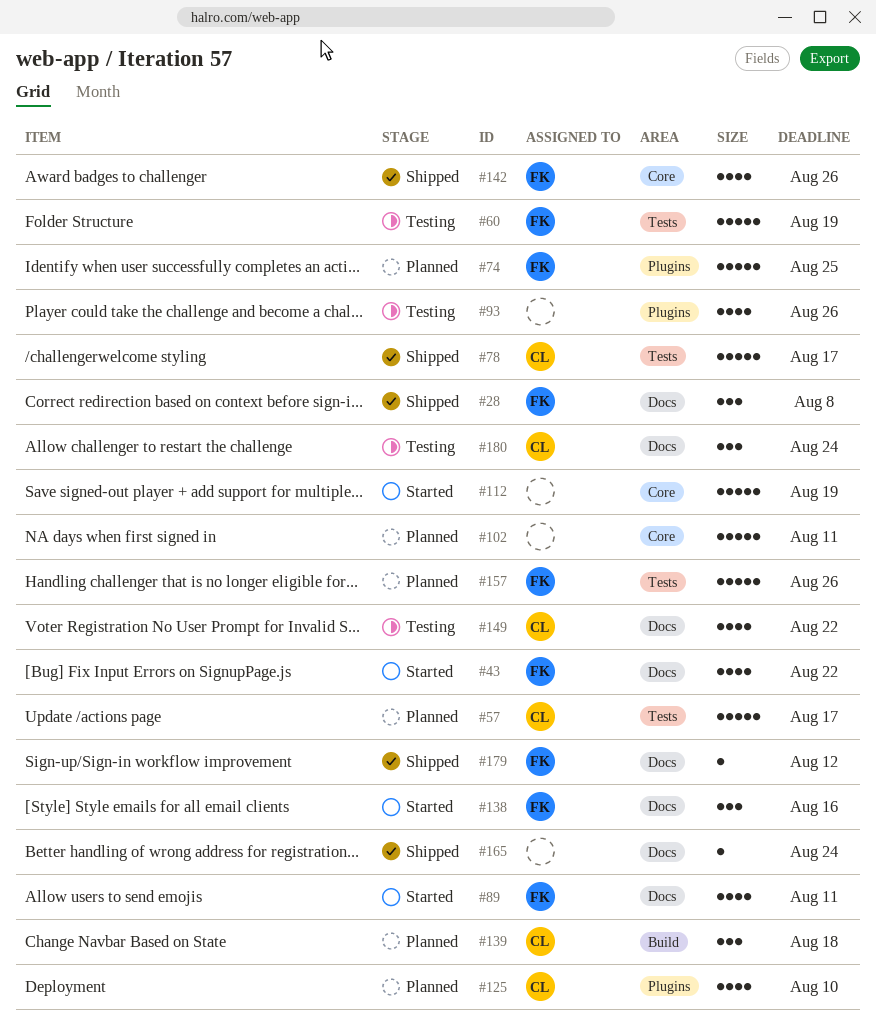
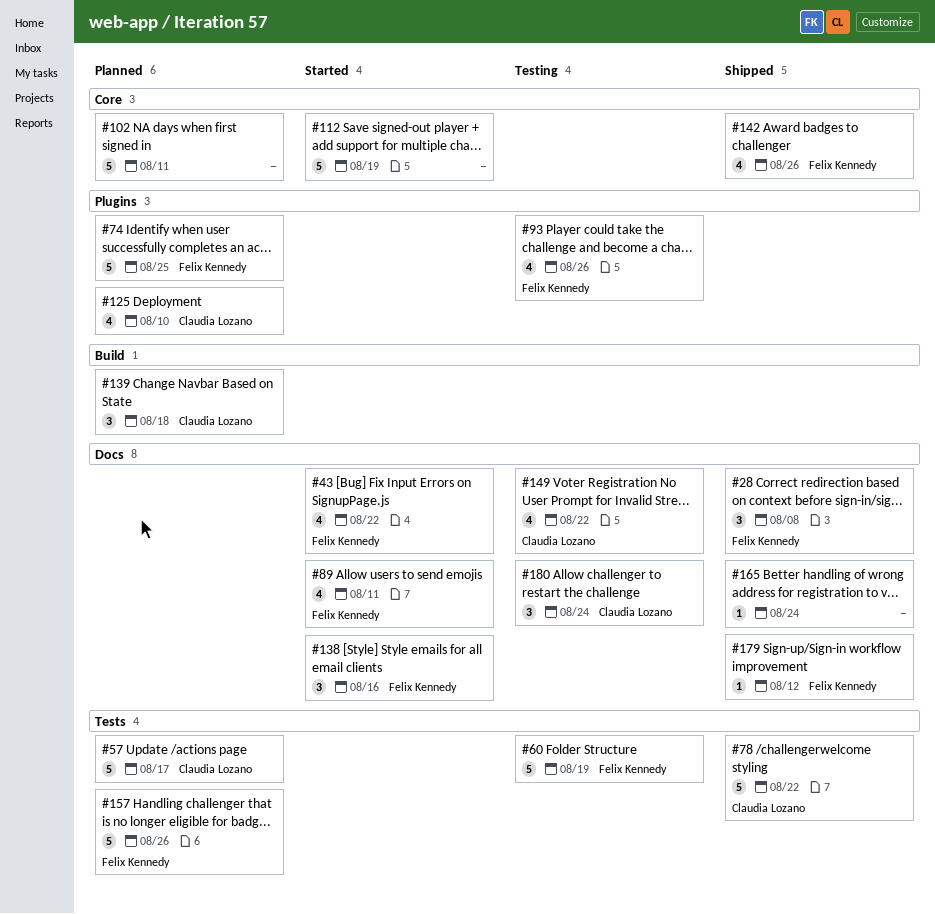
#78, due: Aug 17 -> Aug 22
#93, owner: none -> Felix Kennedy

